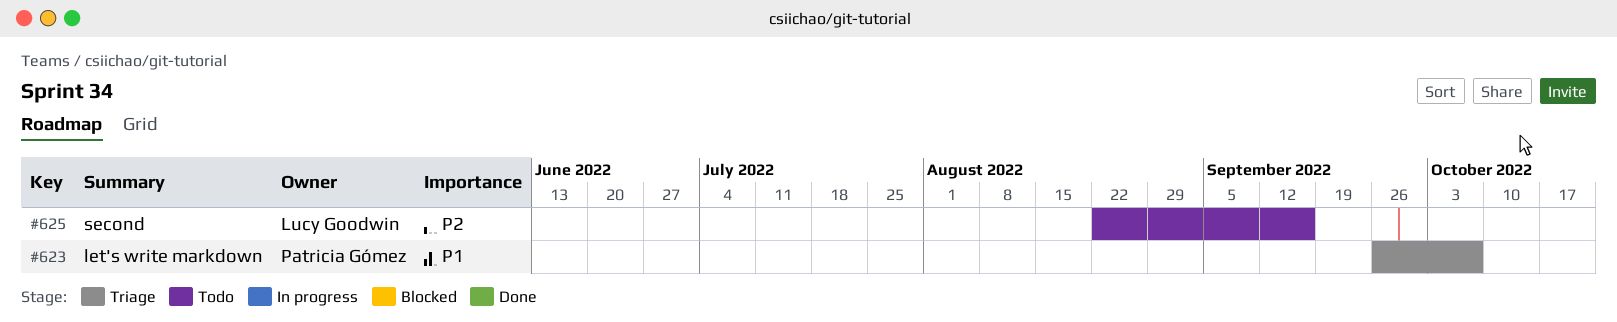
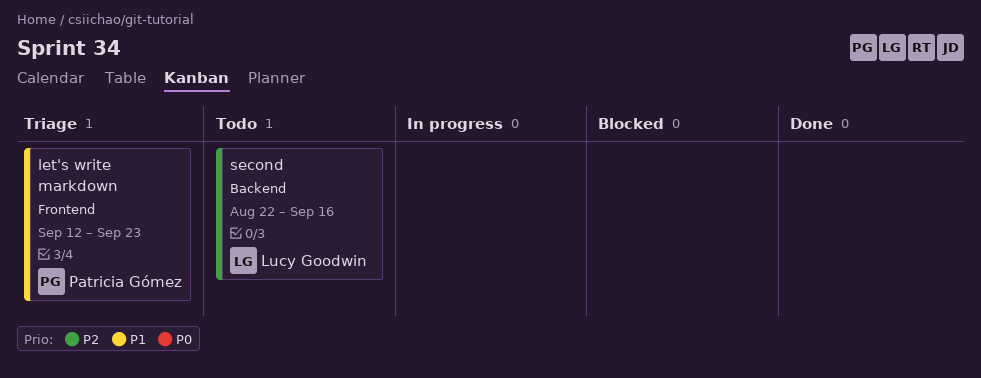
let's write markdown, start: Sep 26 -> Sep 12
let's write markdown, due: Oct 7 -> Sep 23

